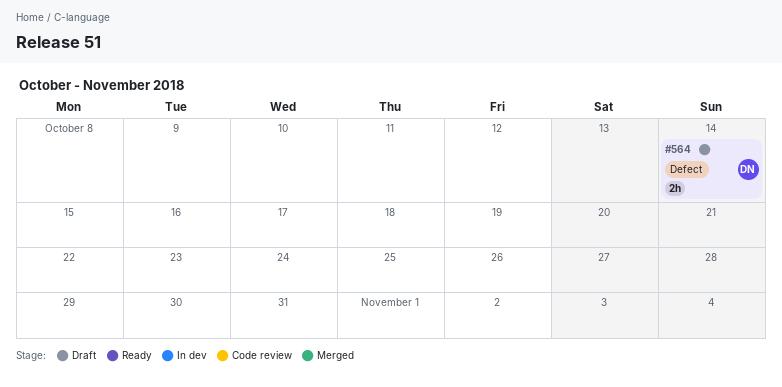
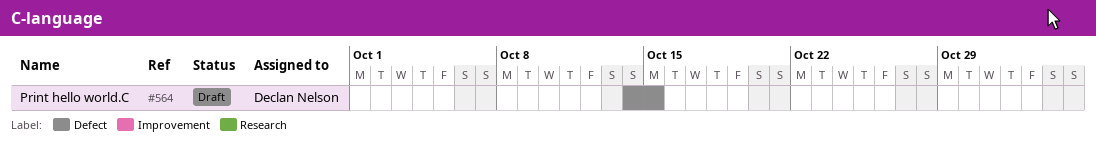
#564, due: Oct 14 -> Oct 15

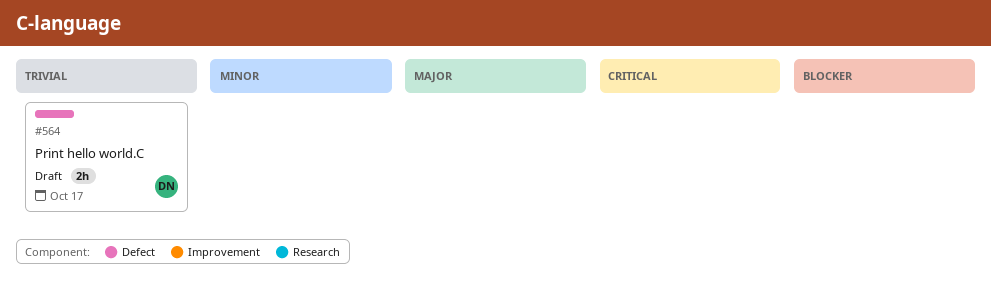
#564, due: Oct 15 -> Oct 17

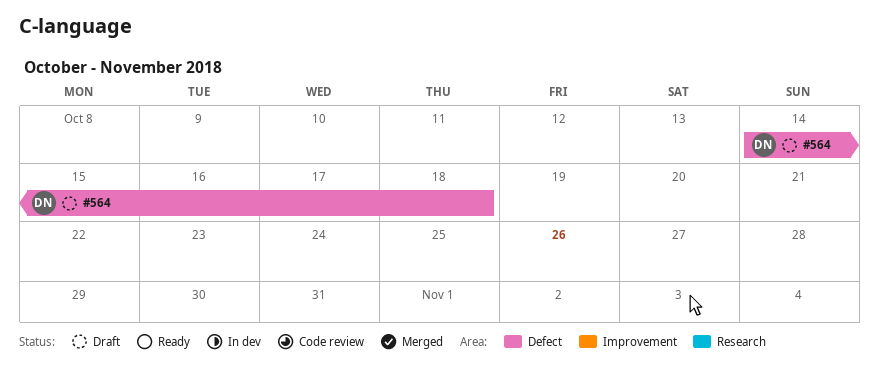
#564, due: Oct 17 -> Oct 18

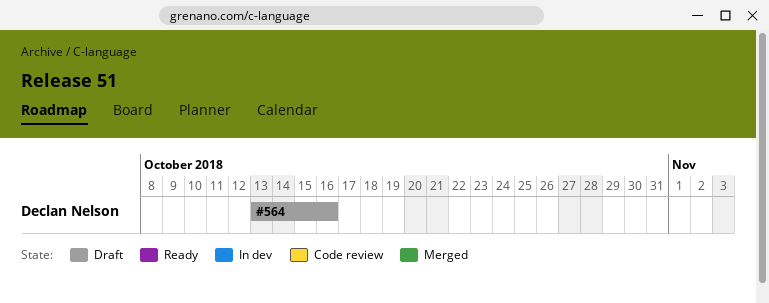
#564, start: Oct 14 -> Oct 13
#564, due: Oct 18 -> Oct 16

